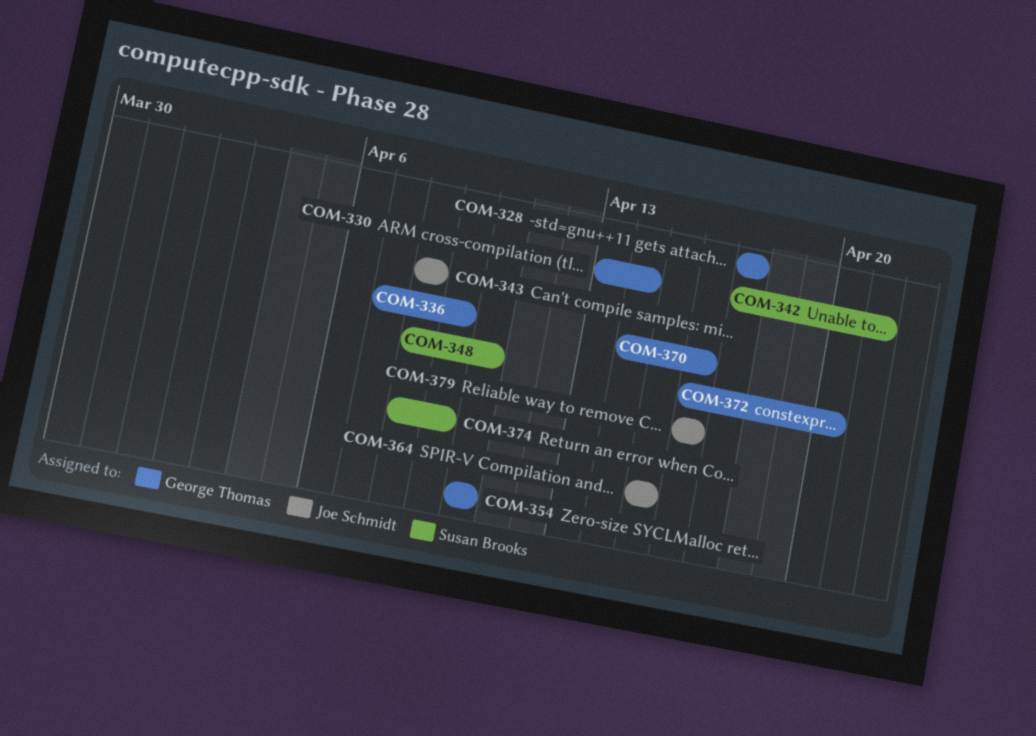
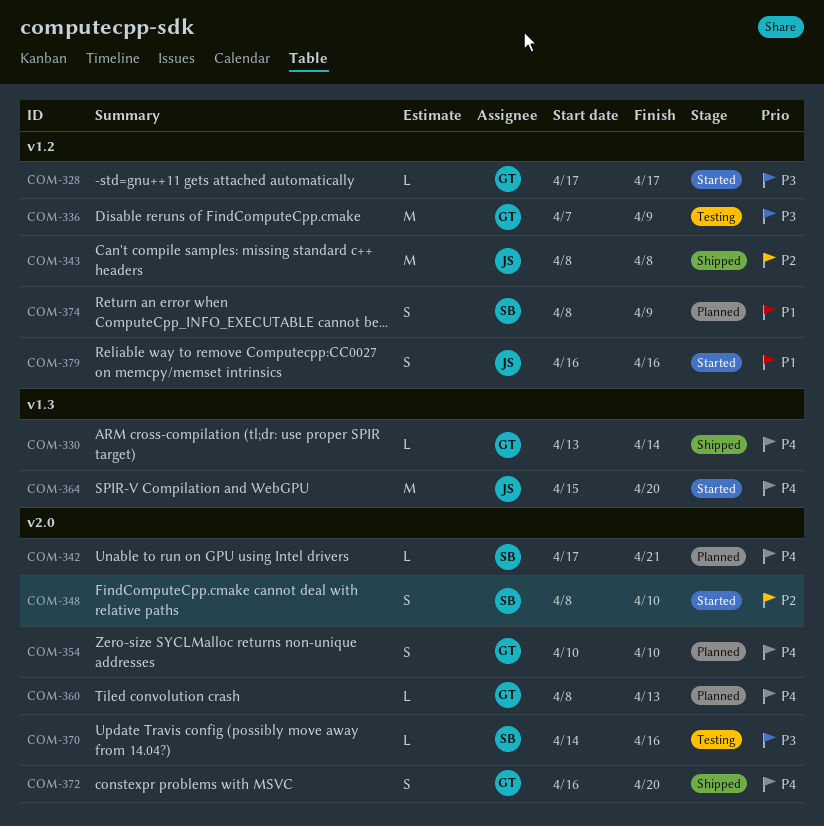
COM-360: none -> present
COM-364, due: Apr 15 -> Apr 20
COM-370, owner: George Thomas -> Susan Brooks

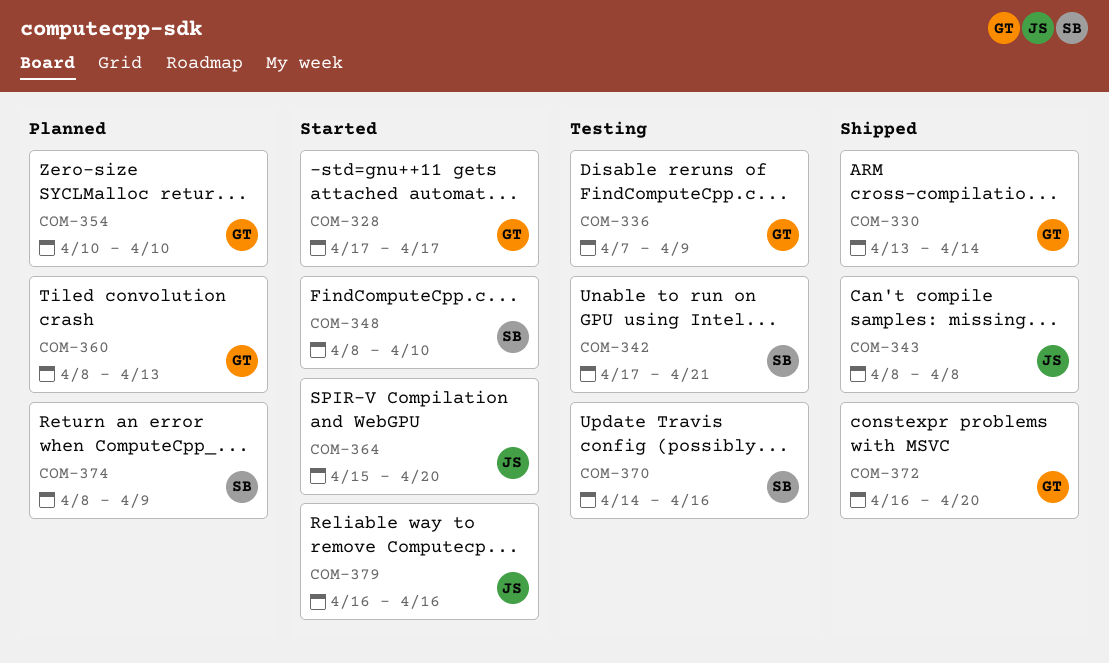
COM-342, status: Planned -> Testing

